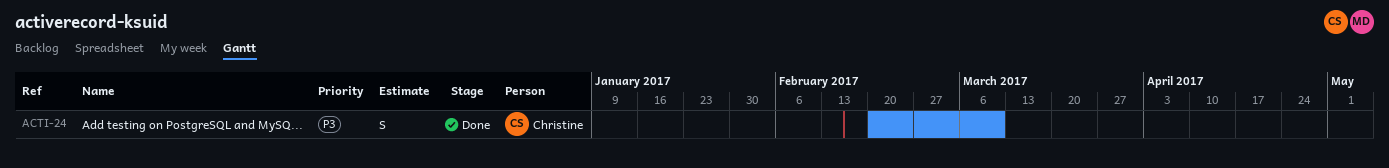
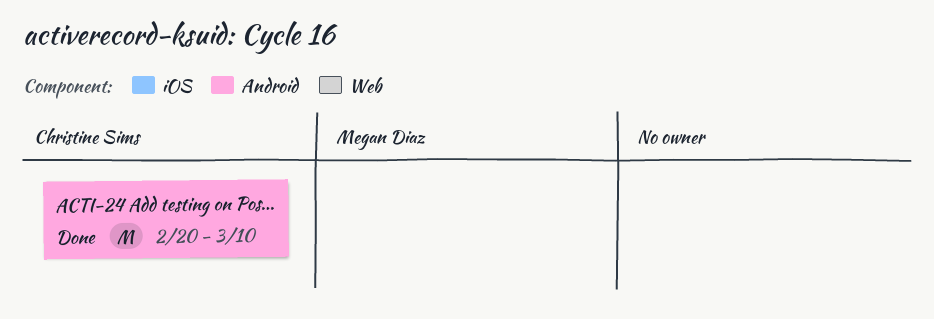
ACTI-24, estimate: S -> M

